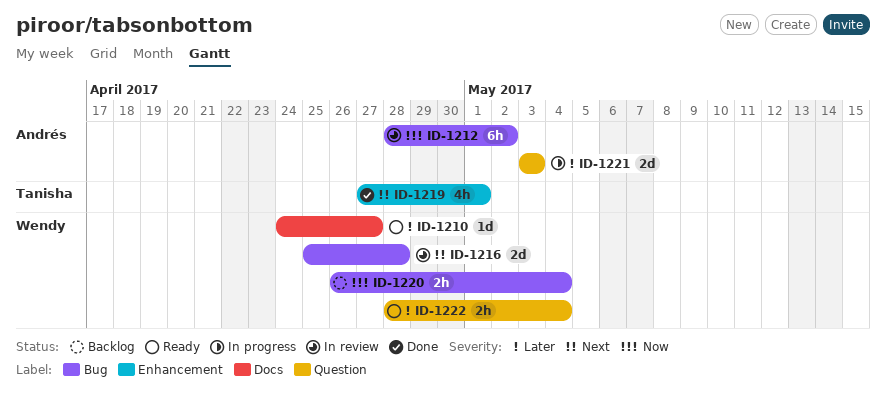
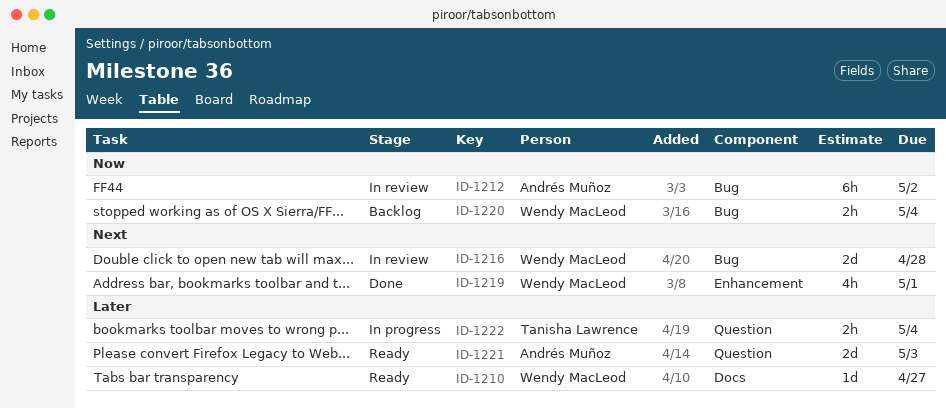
ID-1219, owner: Tanisha Lawrence -> Wendy MacLeod
ID-1221, status: In progress -> Ready
ID-1222, status: Ready -> In progress
ID-1222, owner: Wendy MacLeod -> Tanisha Lawrence

